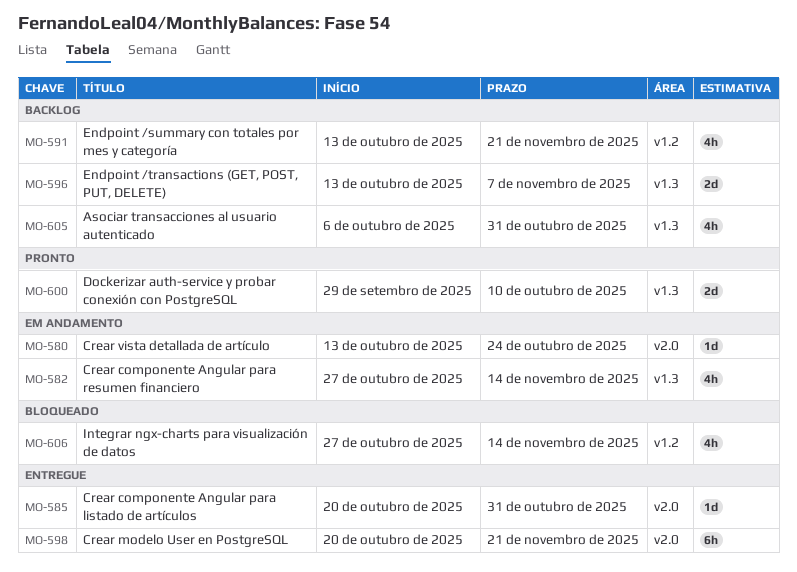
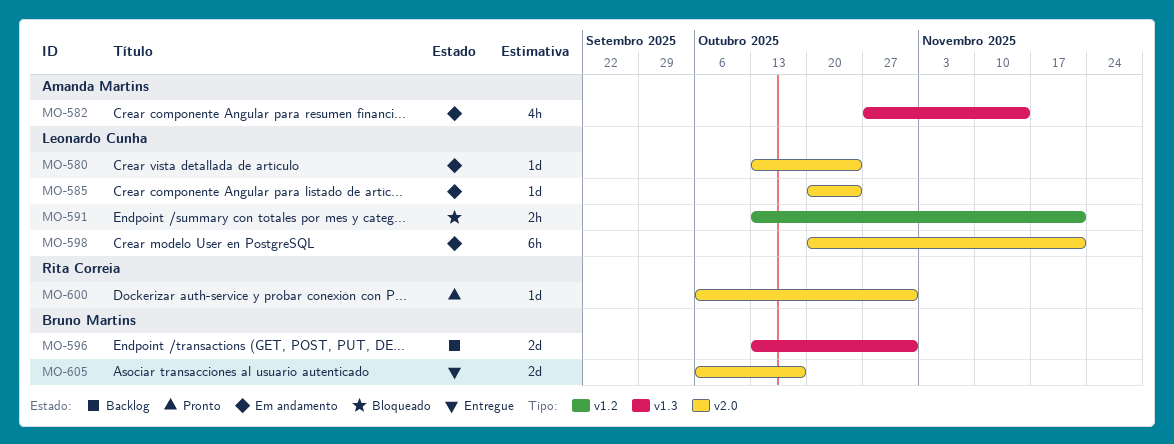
MO-585, status: Entregue -> Em andamento
MO-585, due: Oct 31 -> Oct 24
MO-591, status: Backlog -> Bloqueado
MO-591, estimate: 4h -> 2h
MO-596, due: Nov 7 -> Oct 31
MO-598, status: Entregue -> Em andamento
MO-600, label: v1.3 -> v2.0
MO-600, estimate: 2d -> 1d
MO-600, start: Sep 29 -> Oct 6
MO-600, due: Oct 10 -> Oct 31
MO-605, status: Backlog -> Entregue
MO-605, label: v1.3 -> v2.0
MO-605, estimate: 4h -> 2d
MO-605, due: Oct 31 -> Oct 17
MO-606: present -> none

